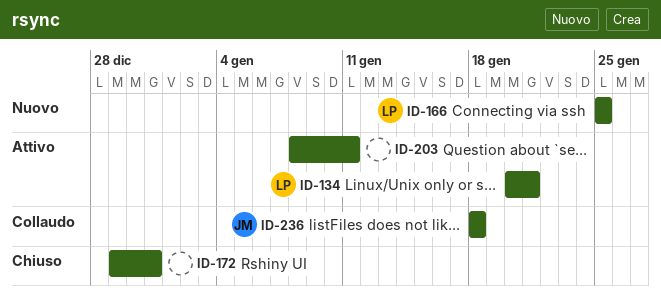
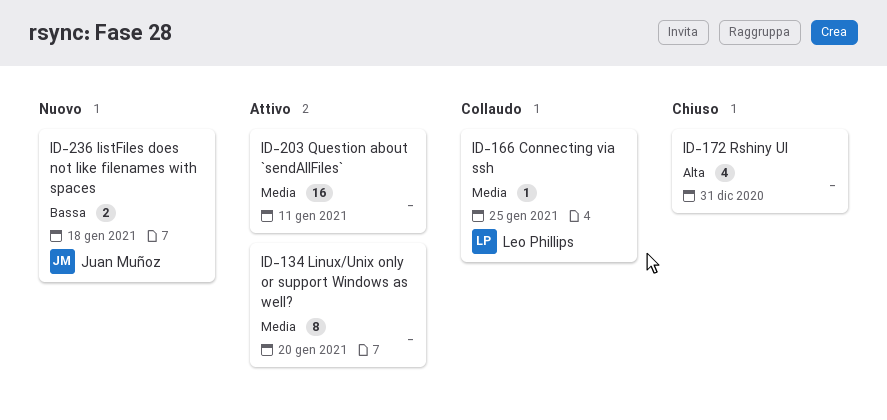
ID-134, owner: Leo Phillips -> none
ID-134, due: Jan 21 -> Jan 20
ID-166, status: Nuovo -> Collaudo
ID-236, status: Collaudo -> Nuovo

